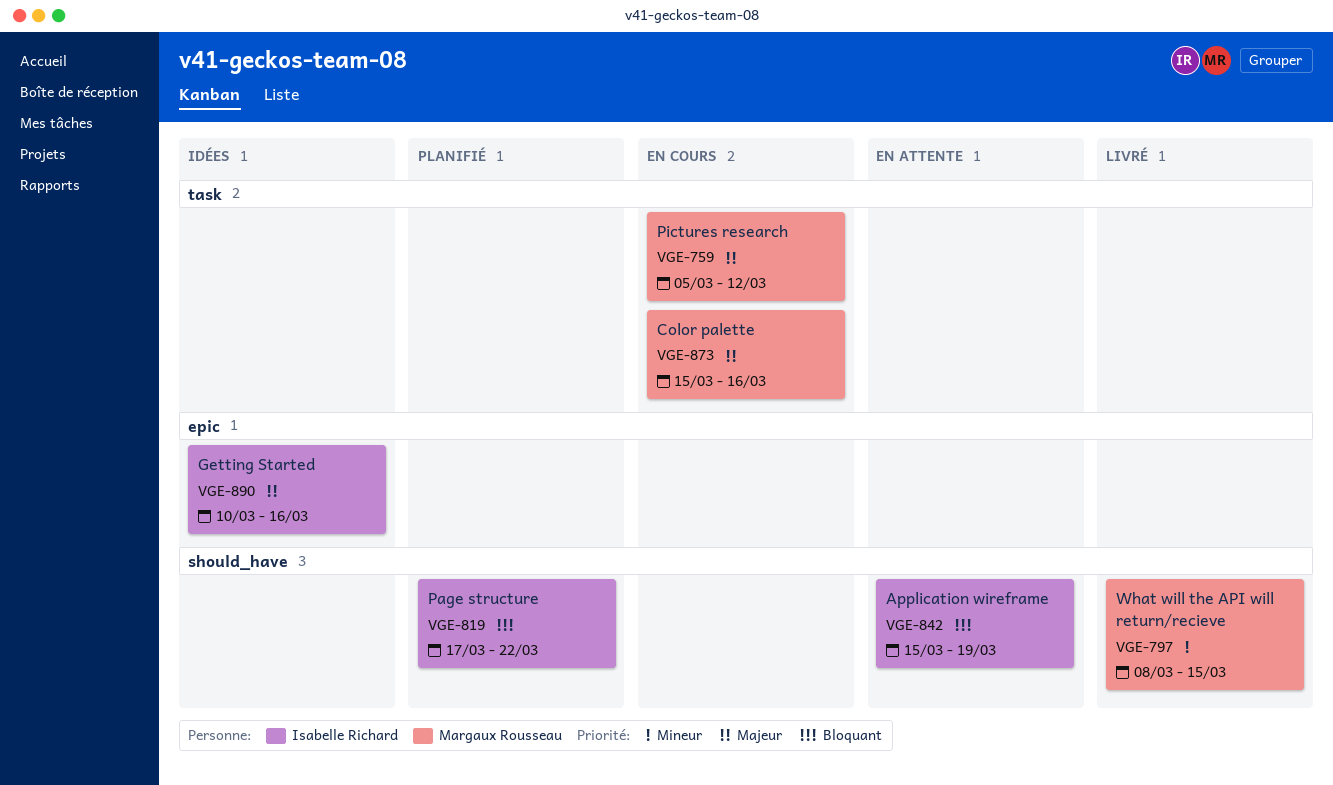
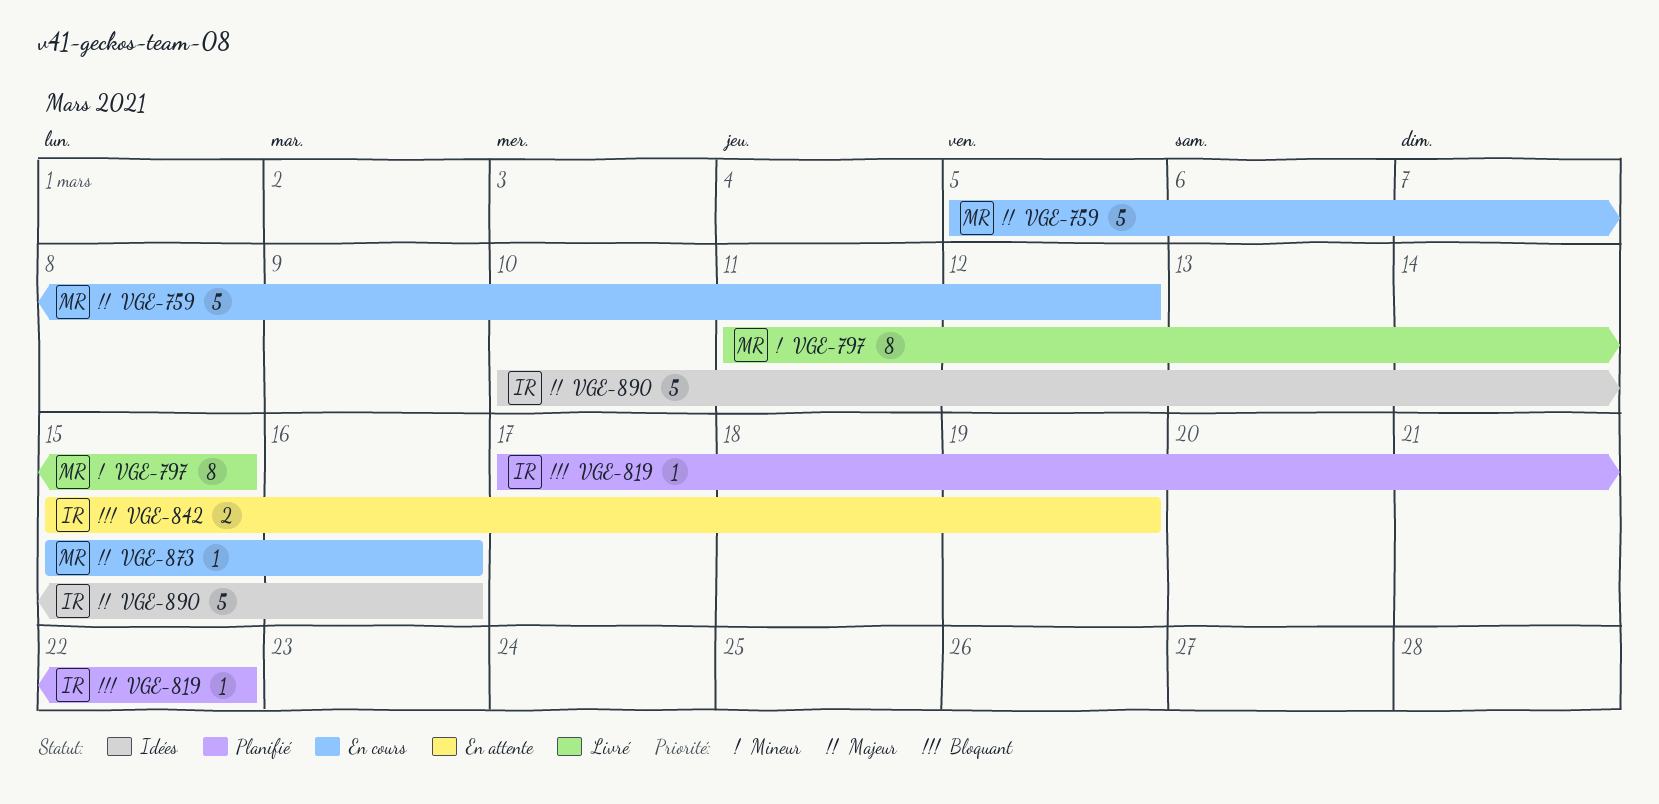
VGE-797, start: Mar 8 -> Mar 11

